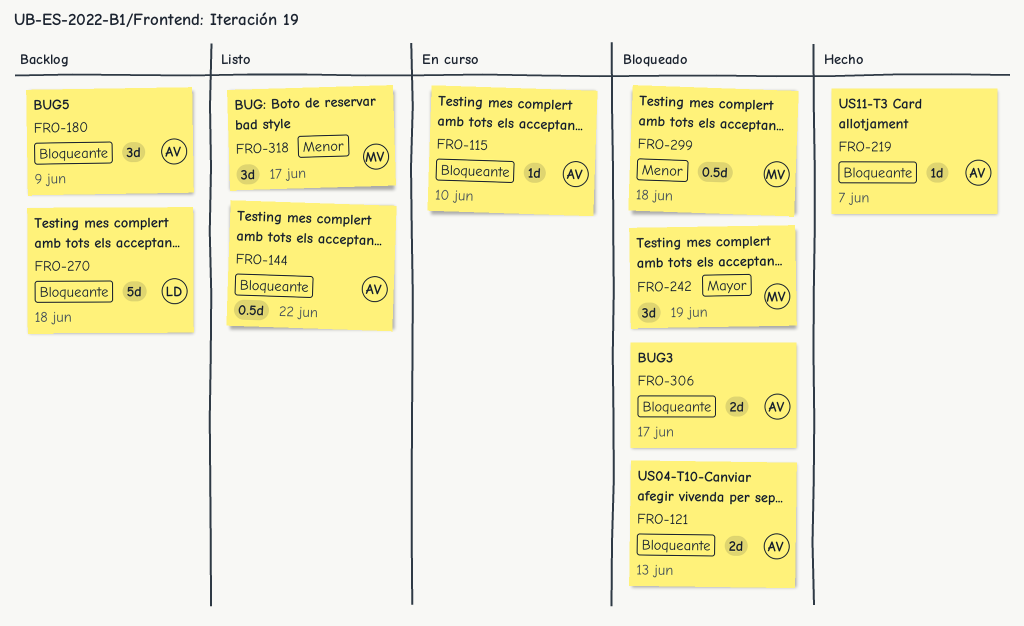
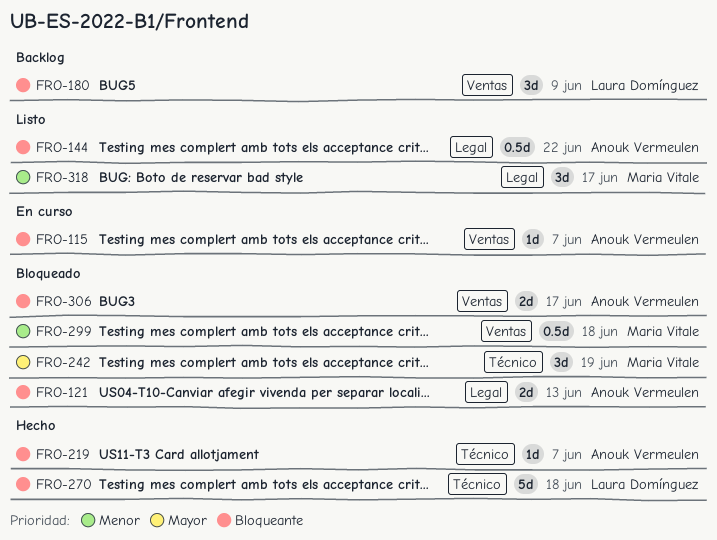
FRO-115, due: Jun 10 -> Jun 7
FRO-180, owner: Anouk Vermeulen -> Laura Domínguez
FRO-270, status: Backlog -> Hecho

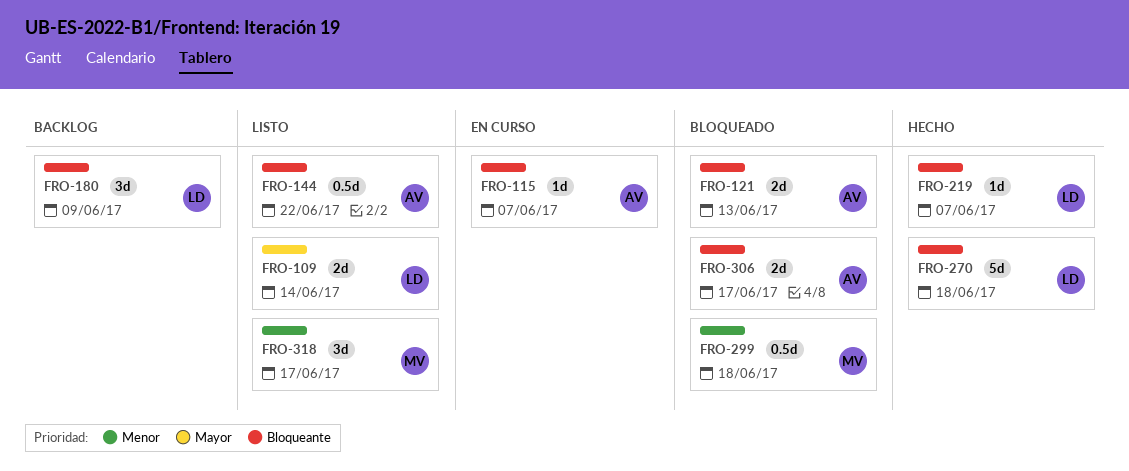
FRO-109: none -> present
FRO-219, owner: Anouk Vermeulen -> Laura Domínguez
FRO-242: present -> none

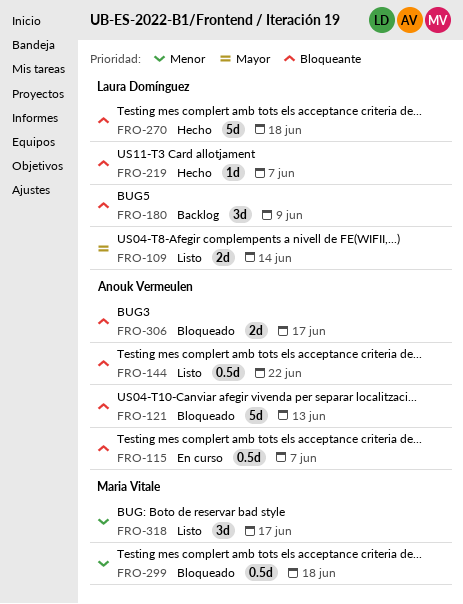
FRO-115, estimate: 1d -> 0.5d
FRO-121, estimate: 2d -> 5d

